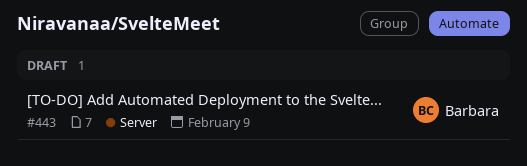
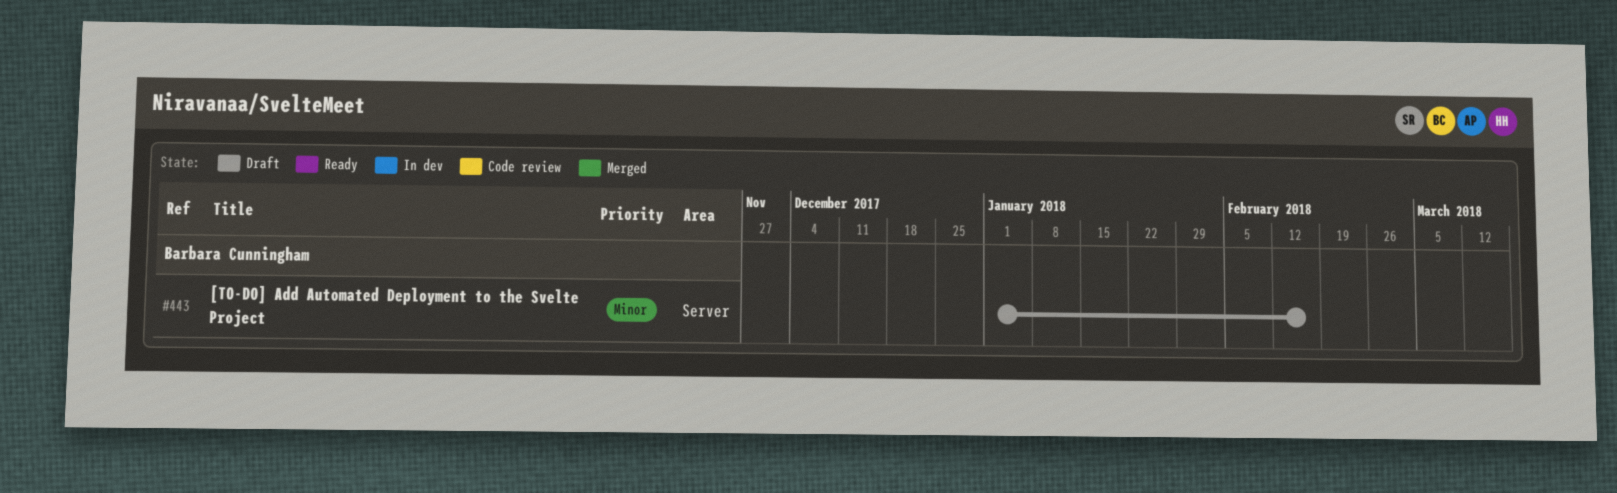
#443, due: Feb 9 -> Feb 16

